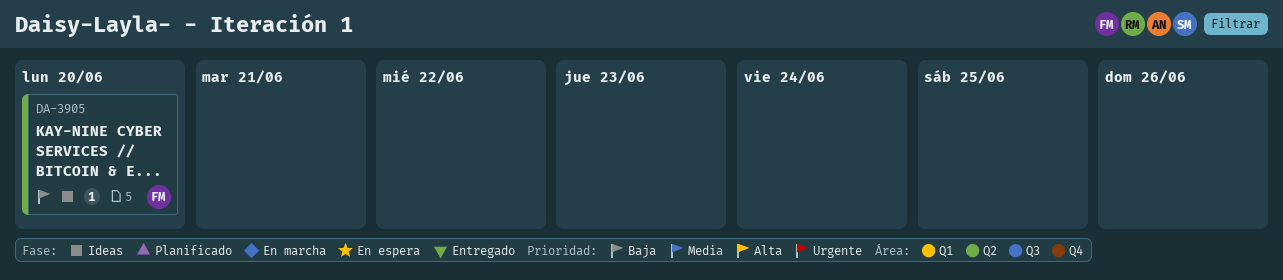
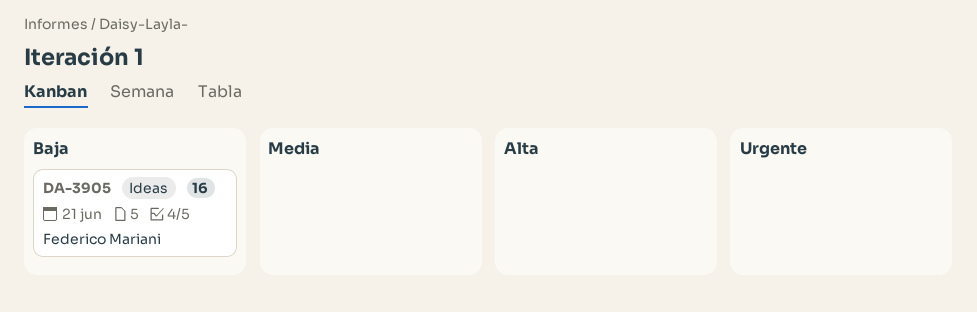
DA-3905, estimate: 1 -> 16
DA-3905, due: Jun 20 -> Jun 21

